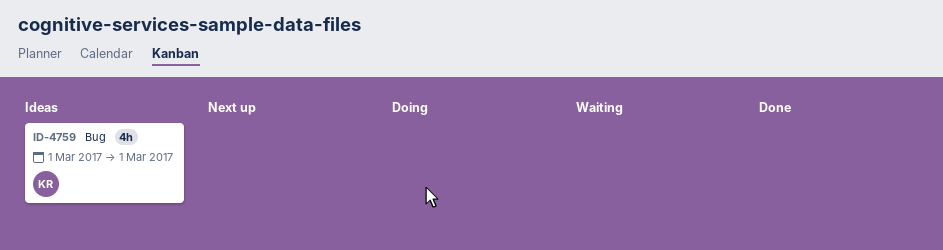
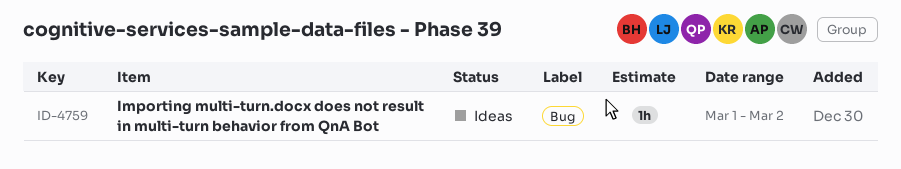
ID-4759, estimate: 4h -> 1h
ID-4759, due: Mar 1 -> Mar 2

